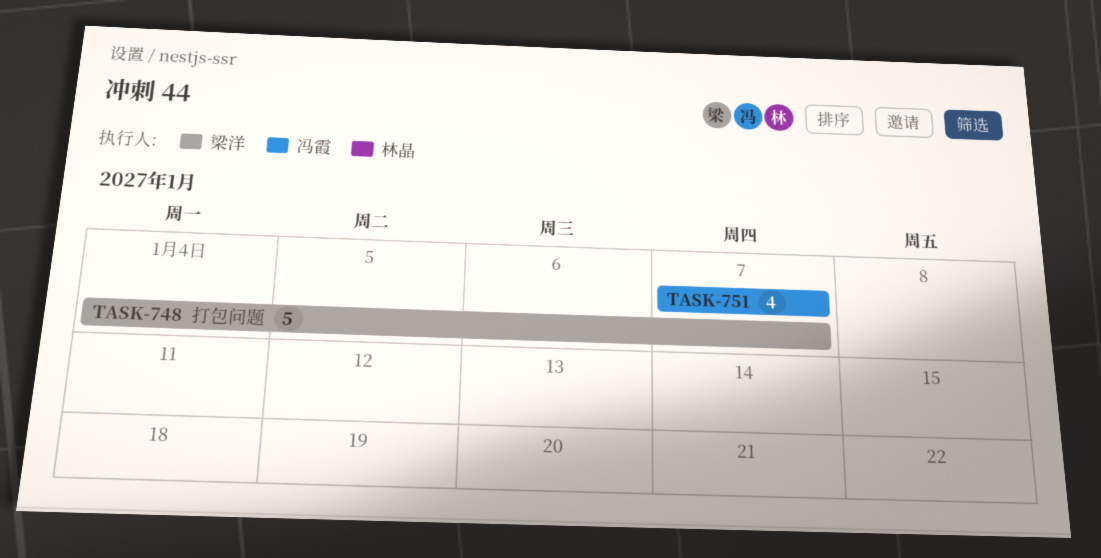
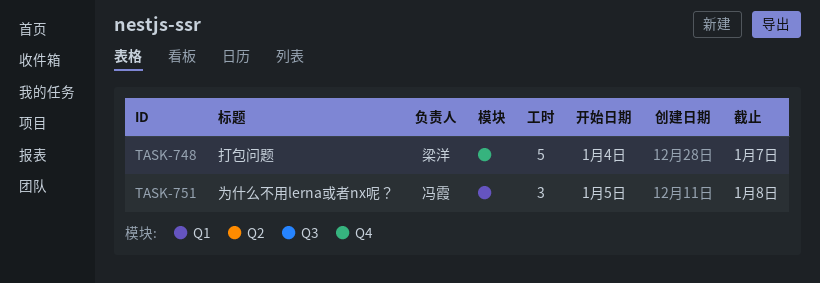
TASK-751, estimate: 4 -> 3
TASK-751, start: Jan 7 -> Jan 5
TASK-751, due: Jan 7 -> Jan 8

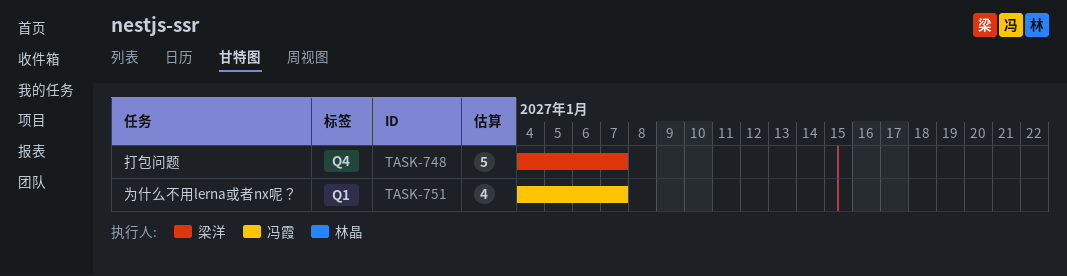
TASK-751, estimate: 3 -> 4
TASK-751, start: Jan 5 -> Jan 4
TASK-751, due: Jan 8 -> Jan 7

